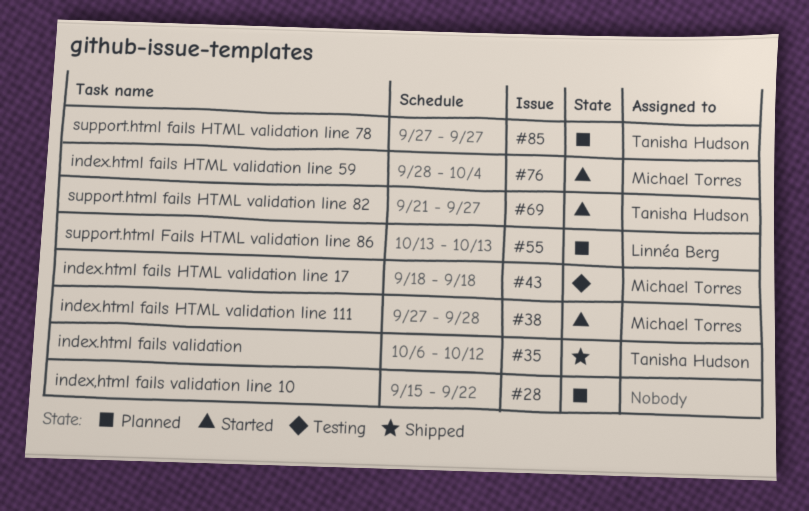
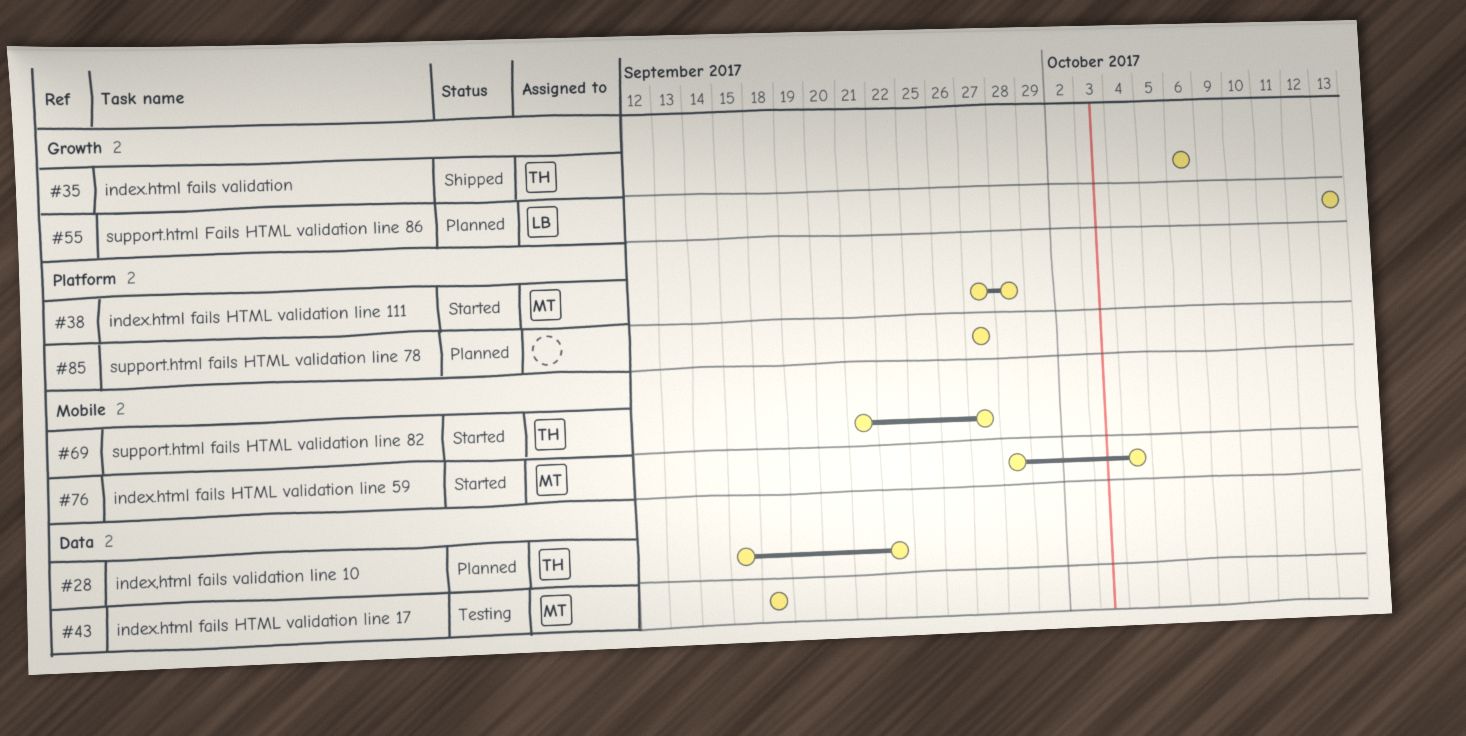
#28, owner: none -> Tanisha Hudson
#35, due: Oct 12 -> Oct 6
#85, owner: Tanisha Hudson -> none

